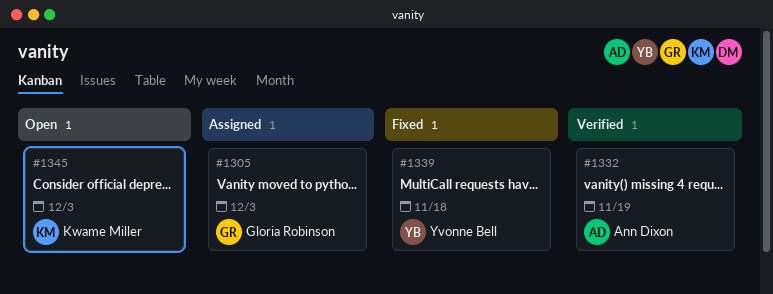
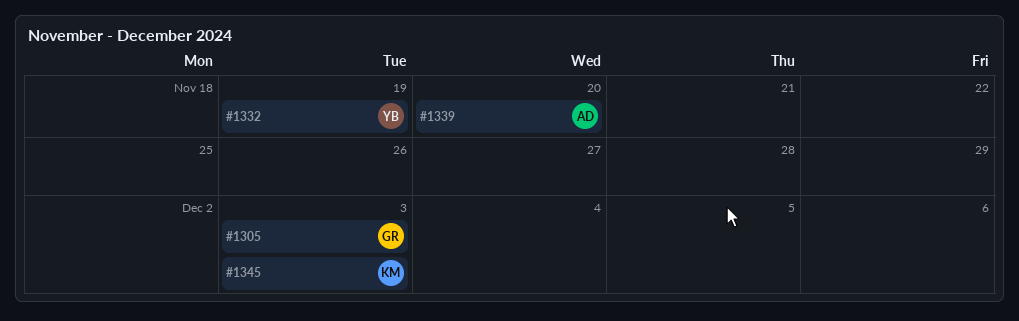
#1332, owner: Ann Dixon -> Yvonne Bell
#1339, owner: Yvonne Bell -> Ann Dixon
#1339, due: Nov 18 -> Nov 20

